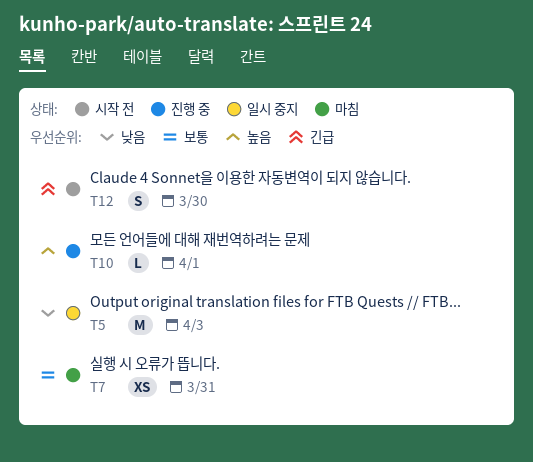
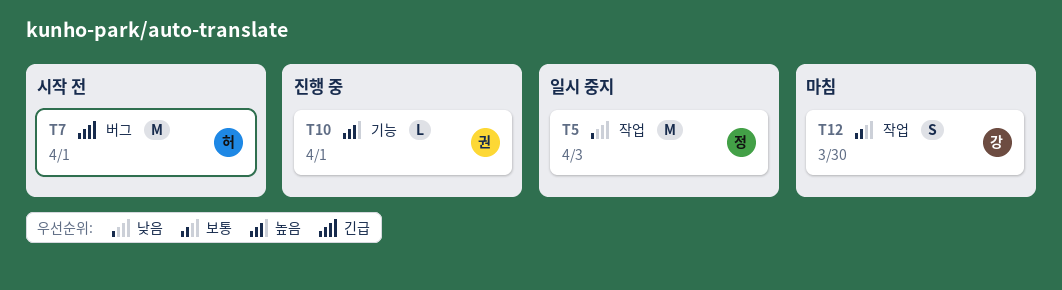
T7, status: 마침 -> 시작 전
T7, priority: 보통 -> 긴급
T7, estimate: XS -> M
T7, due: Mar 31 -> Apr 1
T12, status: 시작 전 -> 마침
T12, priority: 긴급 -> 보통

